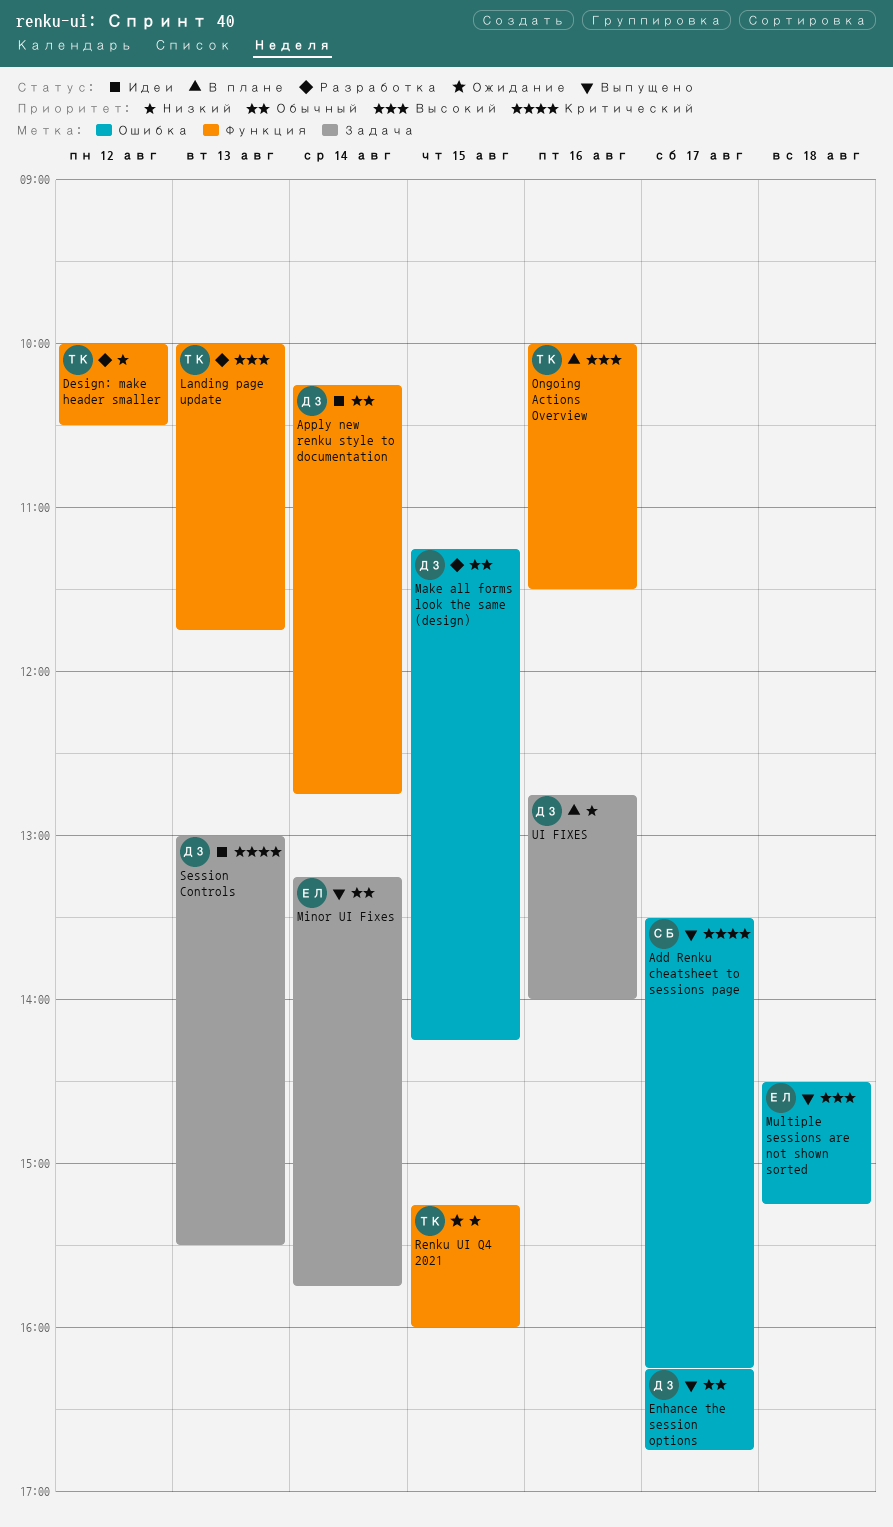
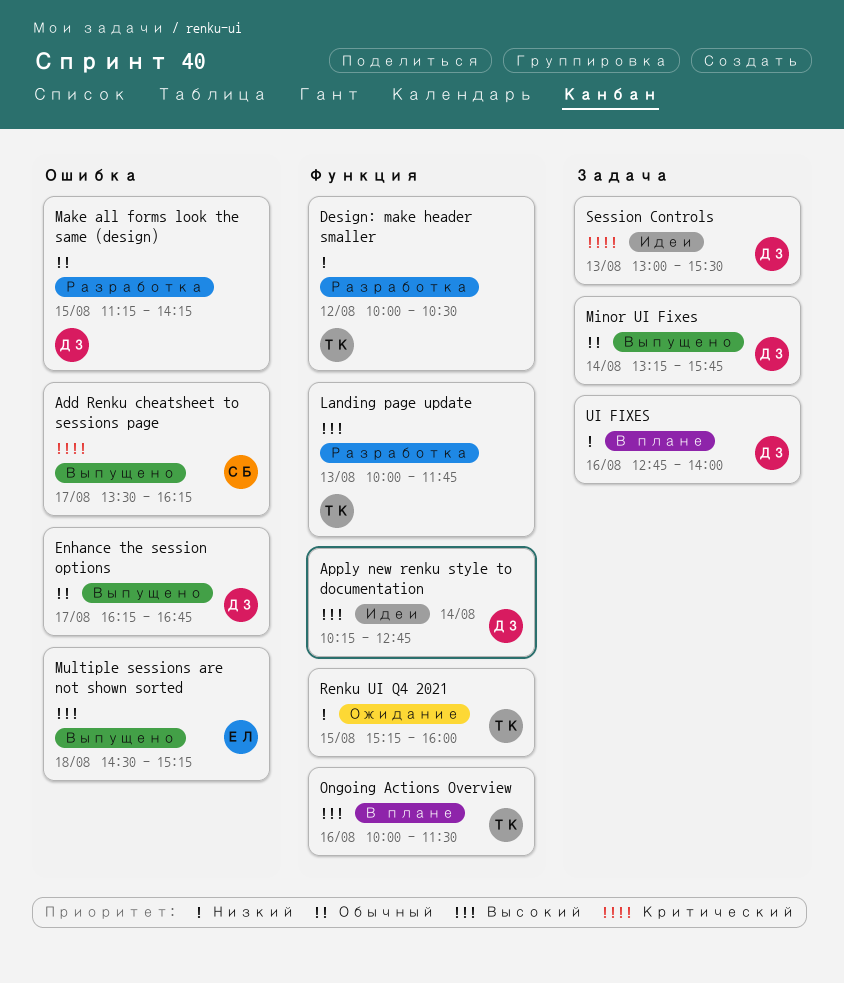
Apply new renku style to documentation, priority: Обычный -> Высокий
Minor UI Fixes, owner: ЕЛ -> ДЗ

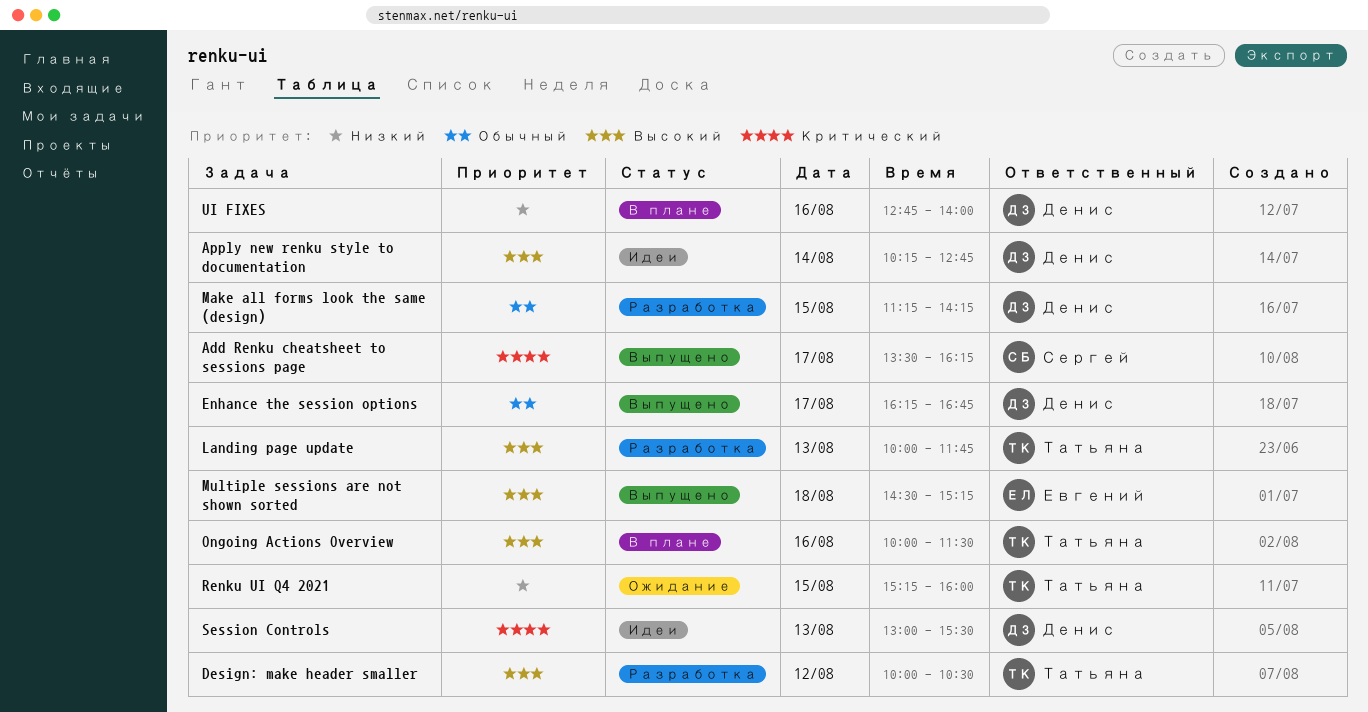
Design: make header smaller, priority: Низкий -> Высокий
Minor UI Fixes: present -> none

